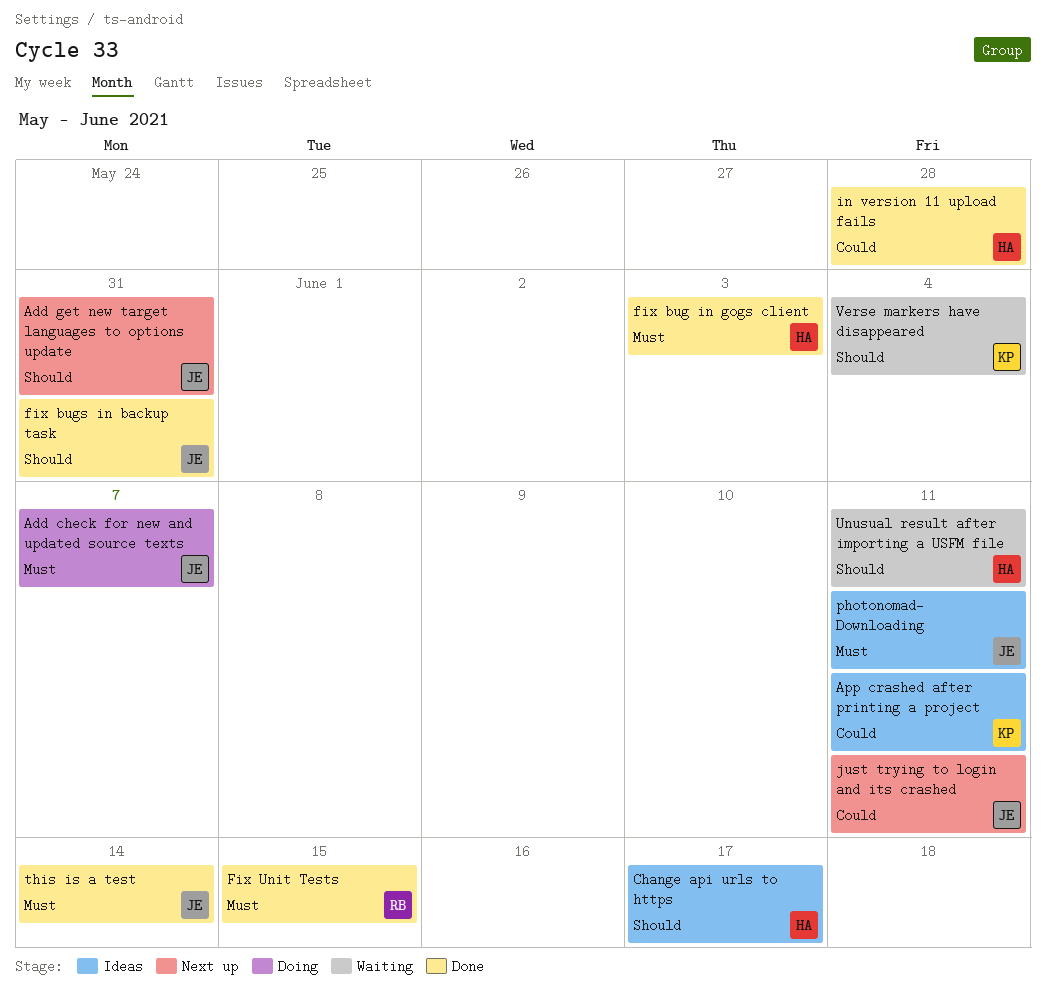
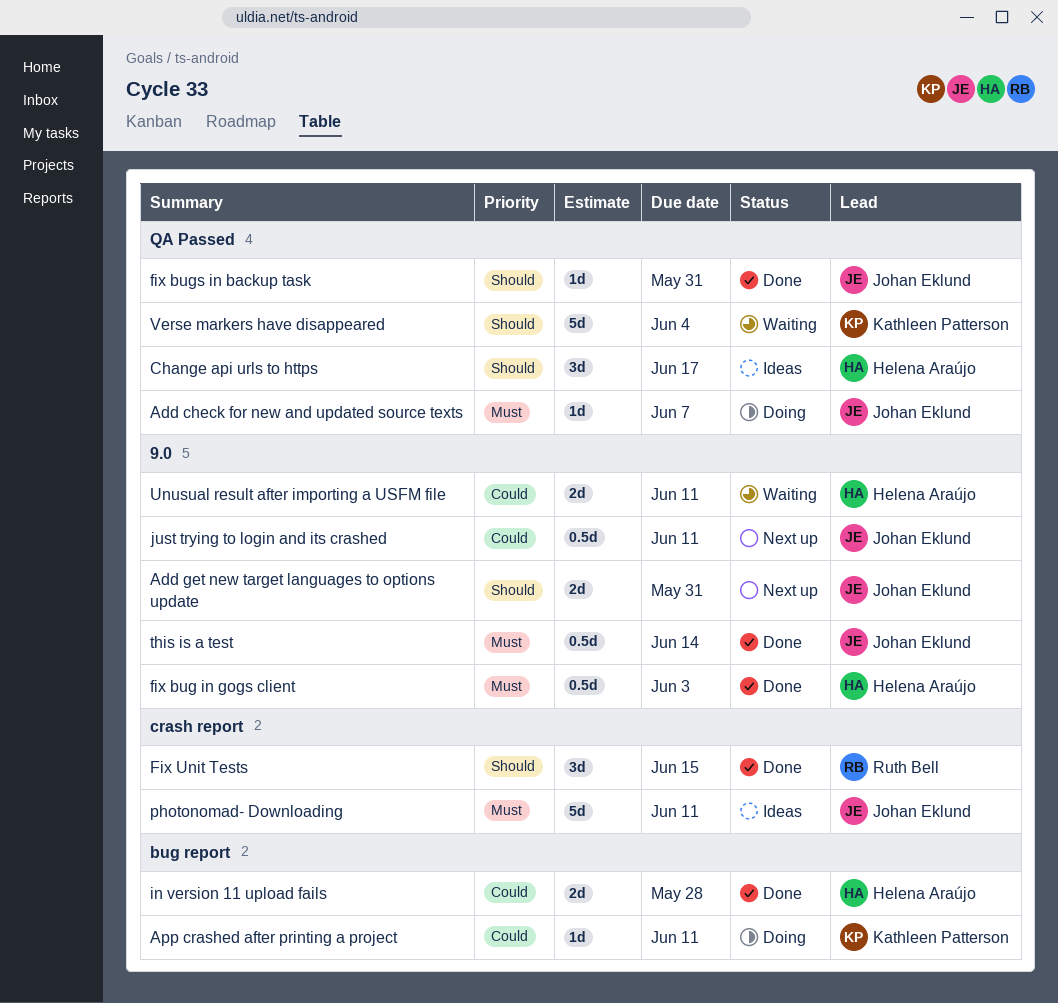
App crashed after printing a project, status: Ideas -> Doing
Fix Unit Tests, priority: Must -> Should
Unusual result after importing a USFM file, priority: Should -> Could

